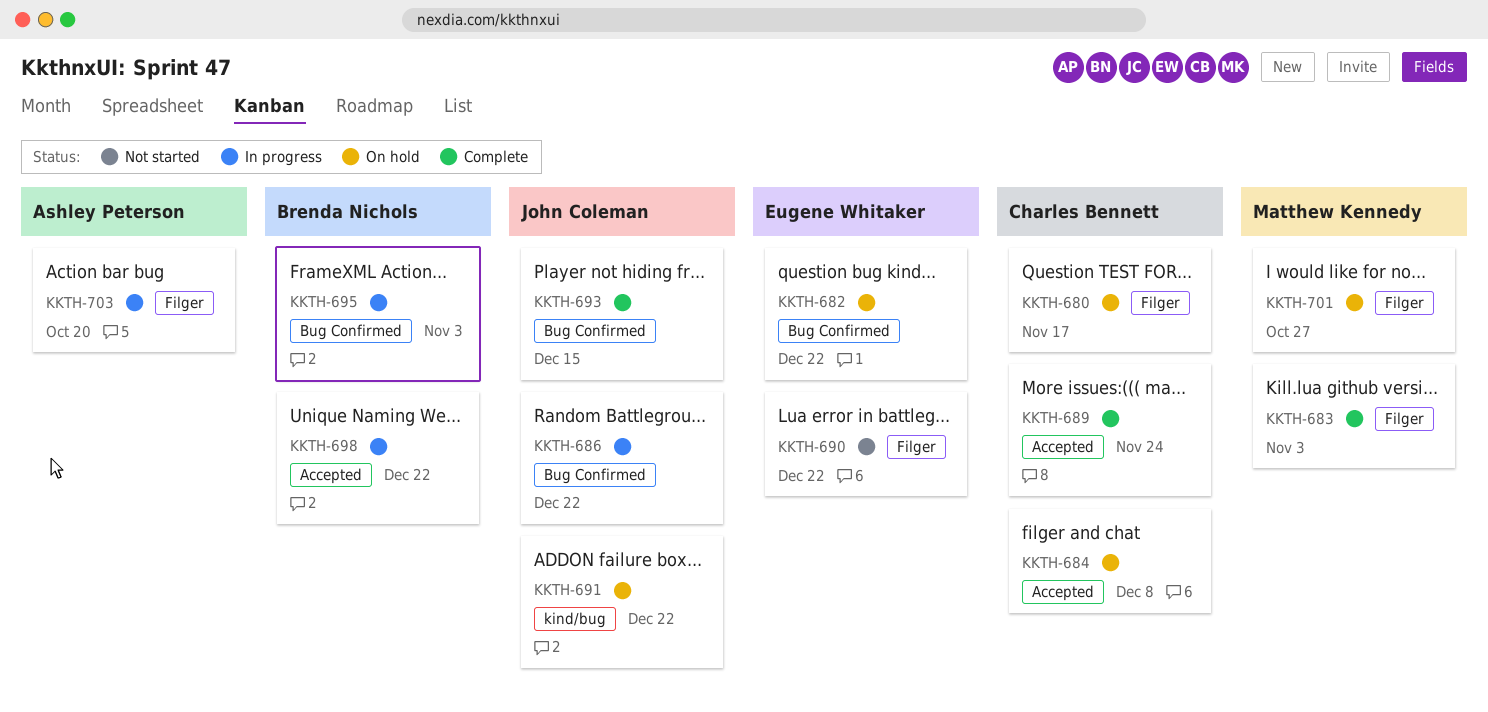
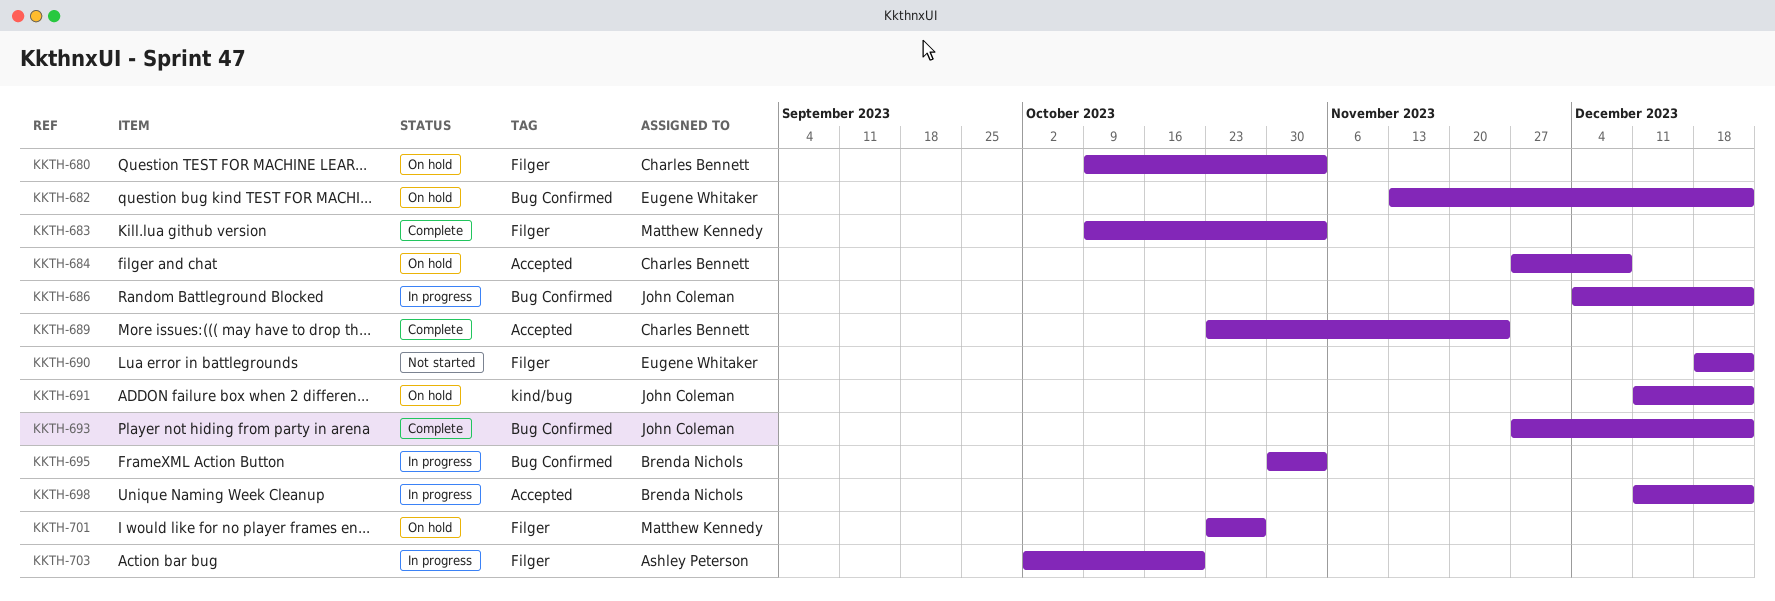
KKTH-680, due: Nov 17 -> Nov 3
KKTH-693, due: Dec 15 -> Dec 22

